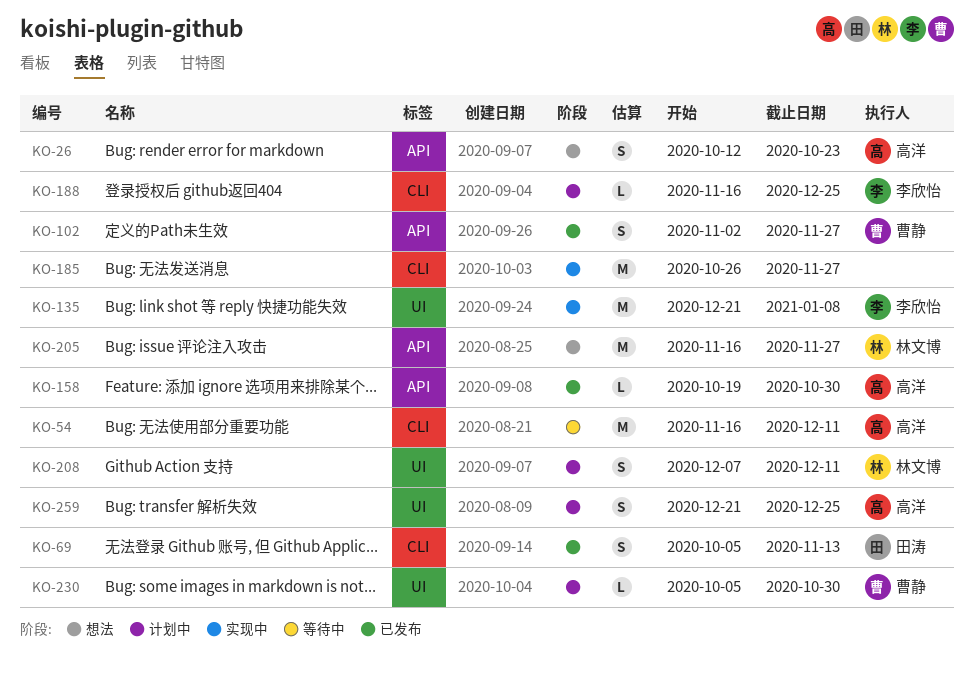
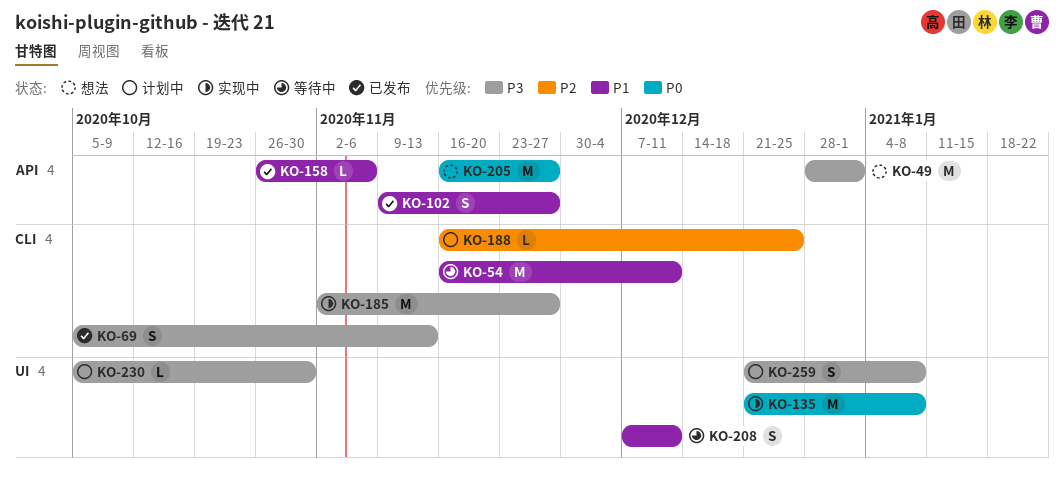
KO-26: present -> none
KO-49: none -> present
KO-102, start: Nov 2 -> Nov 9
KO-158, start: Oct 19 -> Oct 26
KO-158, due: Oct 30 -> Nov 6
KO-185, start: Oct 26 -> Nov 2
KO-208, status: 计划中 -> 等待中
KO-259, due: Dec 25 -> Jan 8

